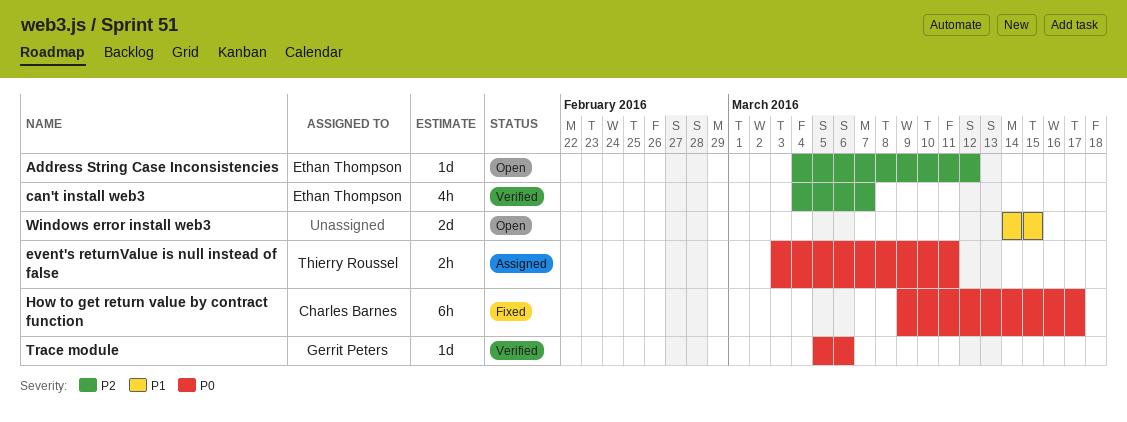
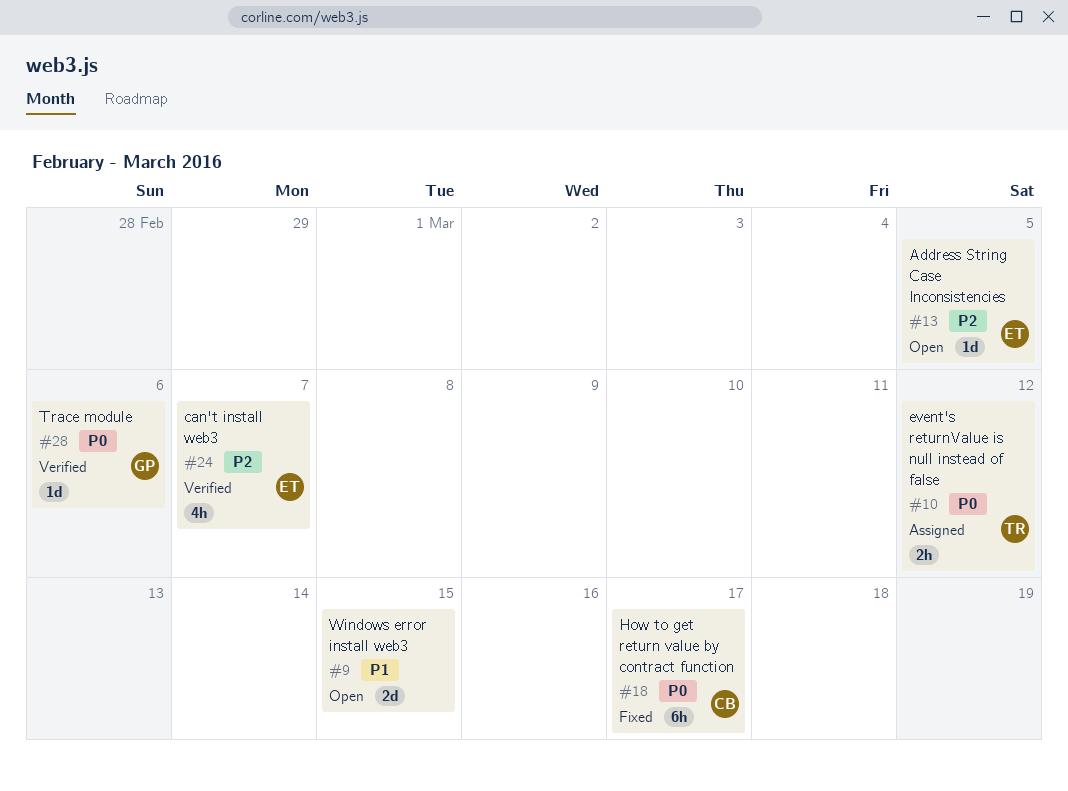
Address String Case Inconsistencies, due: Mar 12 -> Mar 5
event's returnValue is null instead of false, due: Mar 11 -> Mar 12

